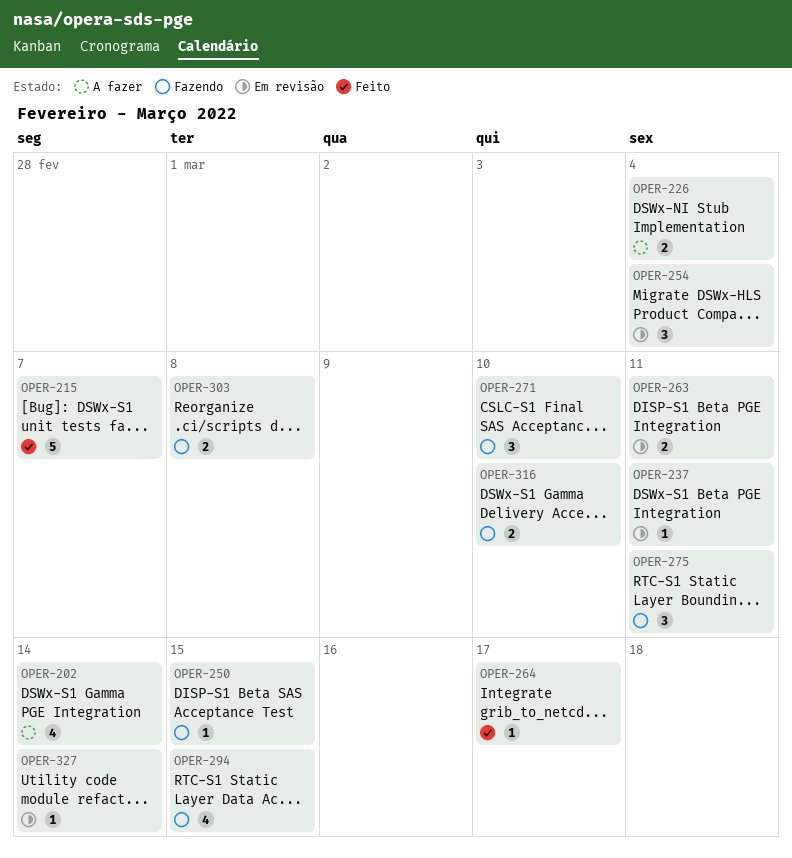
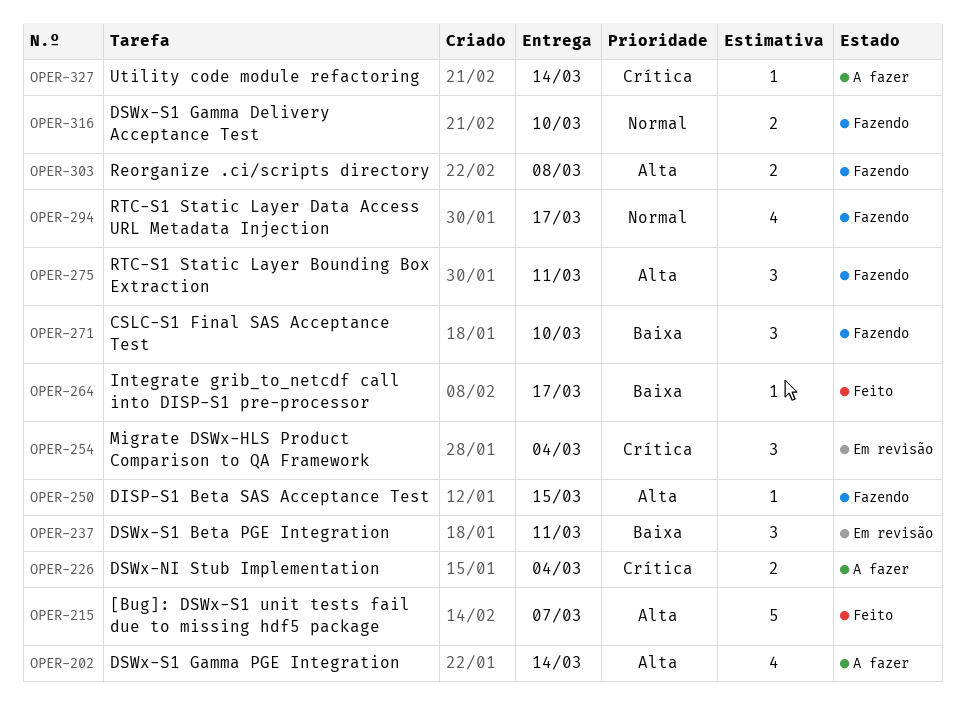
OPER-237, estimate: 1 -> 3
OPER-263: present -> none
OPER-294, due: Mar 15 -> Mar 17
OPER-327, status: Em revisão -> A fazer

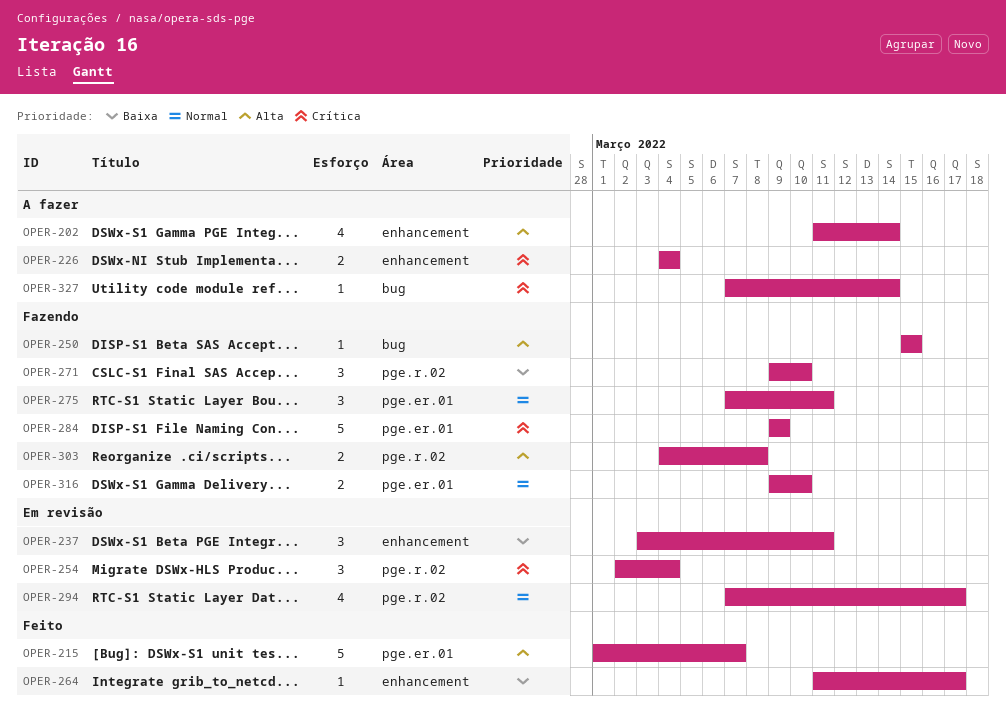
OPER-275, priority: Alta -> Normal
OPER-284: none -> present
OPER-294, status: Fazendo -> Em revisão

